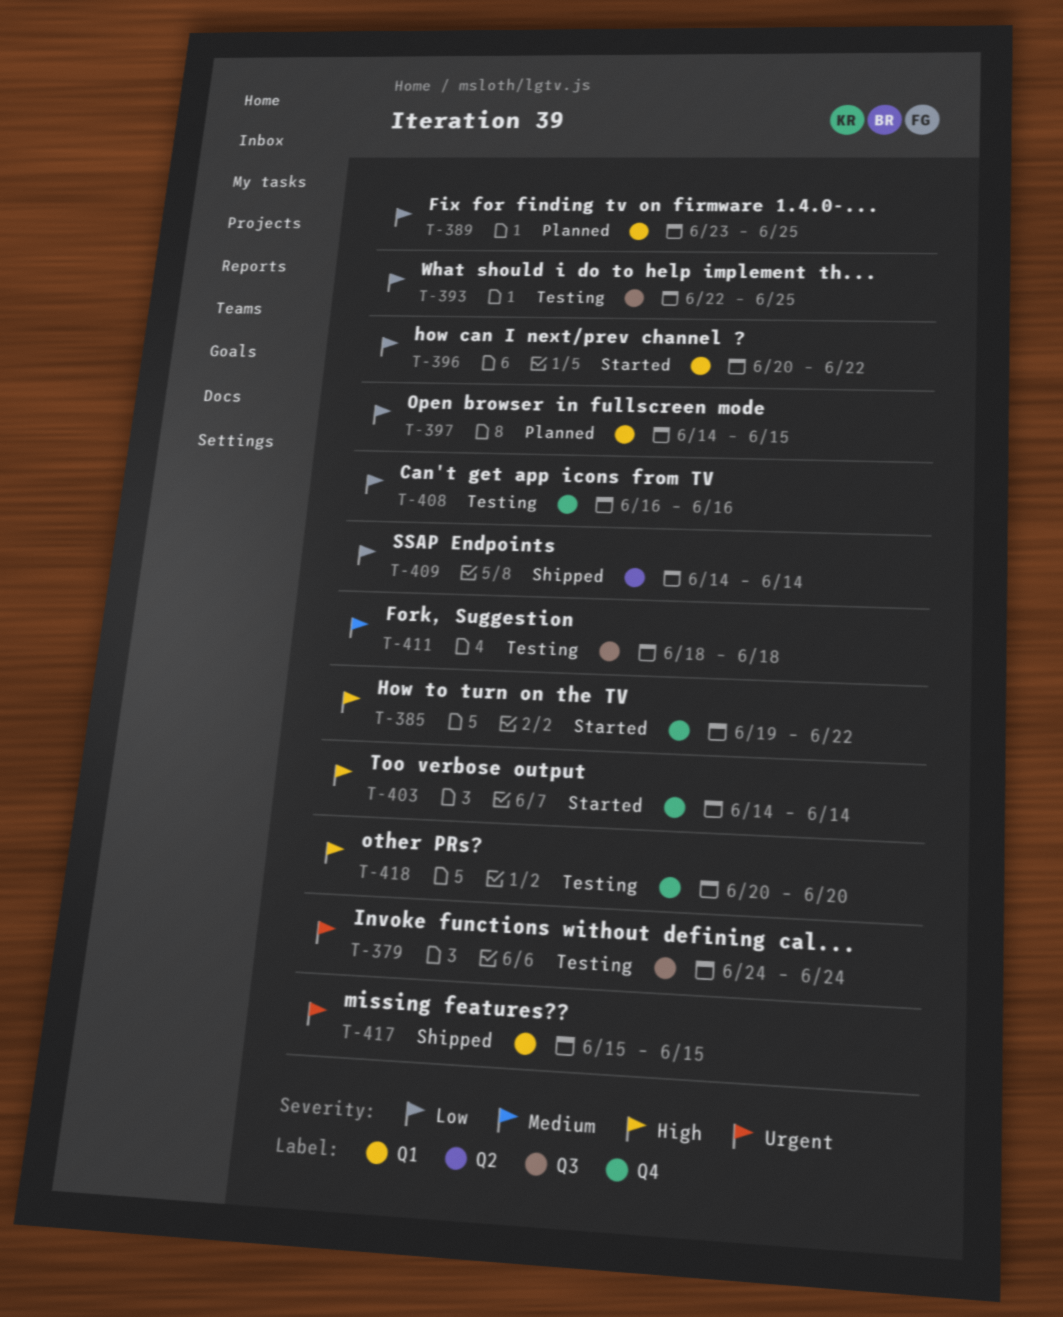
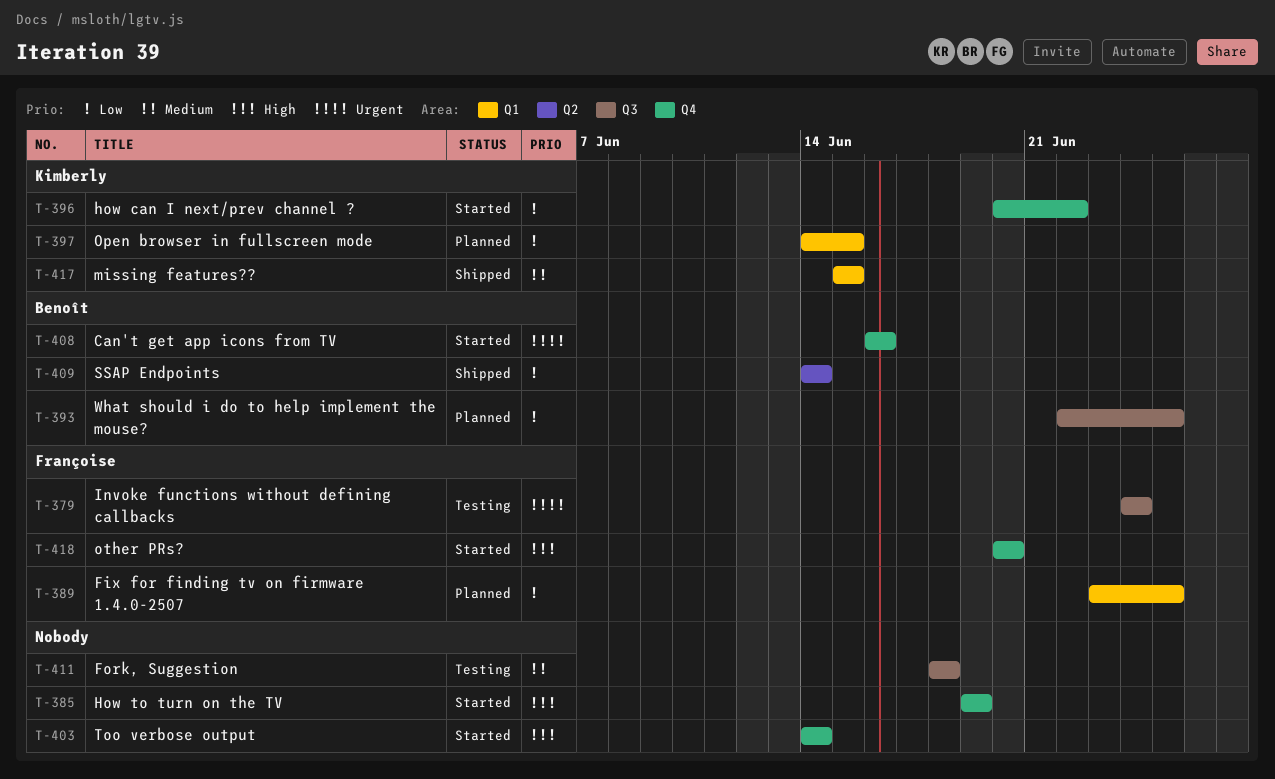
T-385, due: Jun 22 -> Jun 19
T-393, status: Testing -> Planned
T-396, label: Q1 -> Q4
T-408, status: Testing -> Started
T-408, priority: Low -> Urgent
T-417, priority: Urgent -> Medium
T-418, status: Testing -> Started

